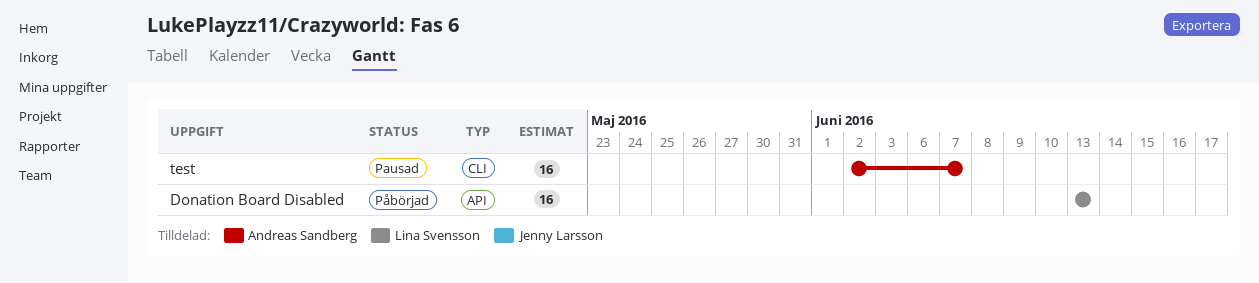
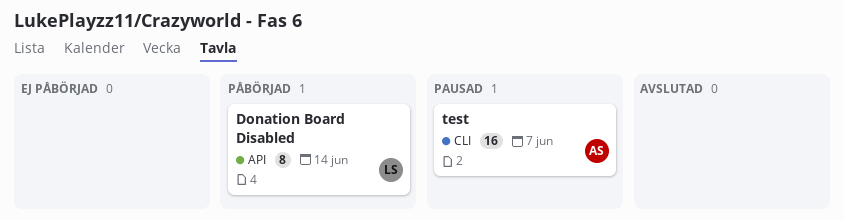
Donation Board Disabled, estimate: 16 -> 8
Donation Board Disabled, due: Jun 13 -> Jun 14

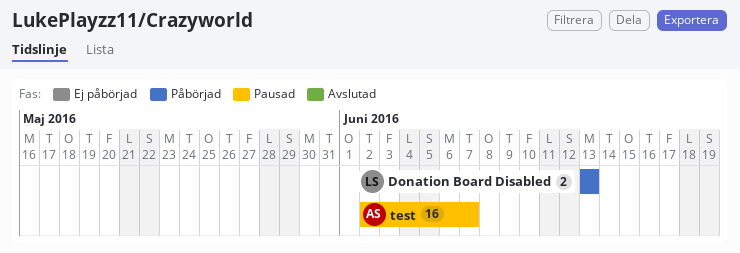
Donation Board Disabled, estimate: 8 -> 2
Donation Board Disabled, due: Jun 14 -> Jun 13

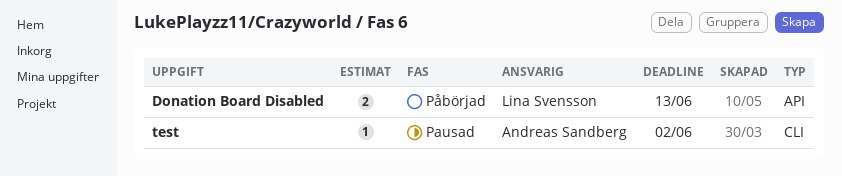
test, estimate: 16 -> 1
test, due: Jun 7 -> Jun 2

